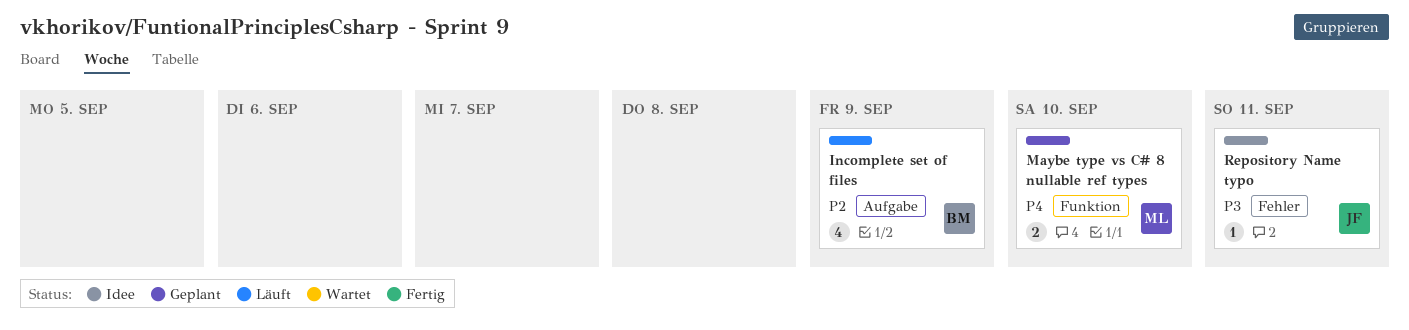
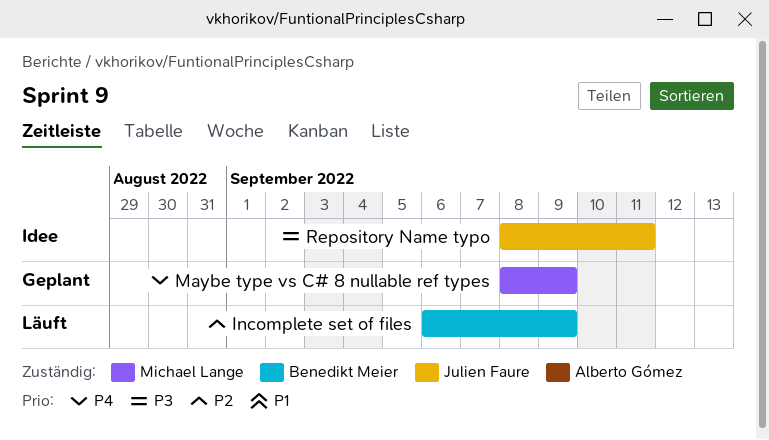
Maybe type vs C# 8 nullable ref types, due: Sep 10 -> Sep 9

